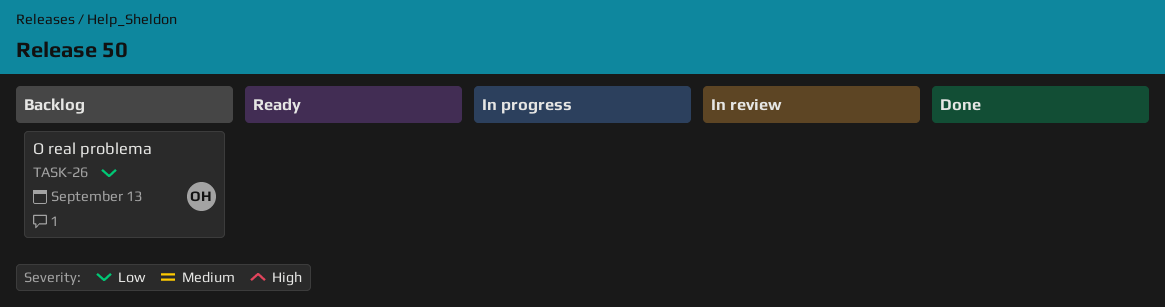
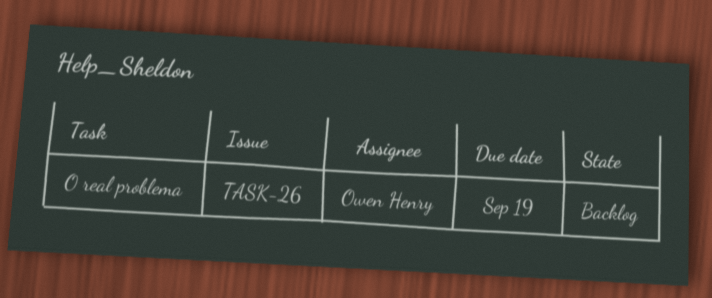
TASK-26, due: Sep 13 -> Sep 19

